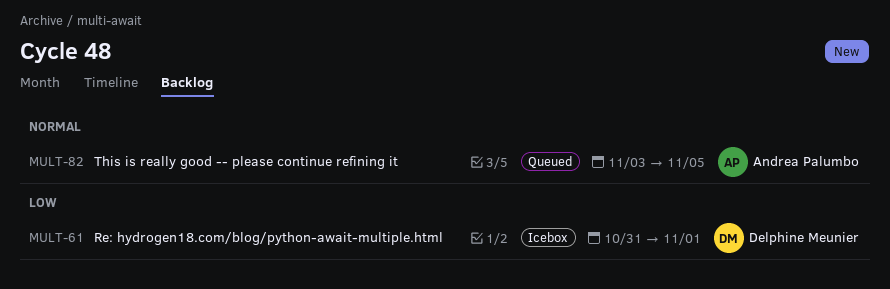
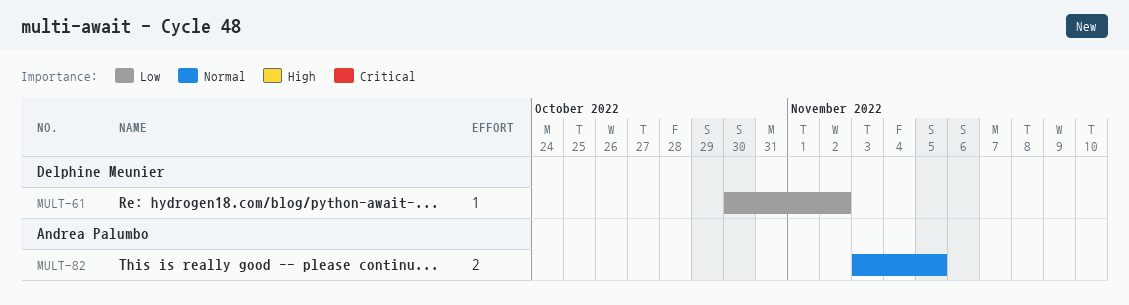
MULT-61, start: Oct 31 -> Oct 30
MULT-61, due: Nov 1 -> Nov 2

